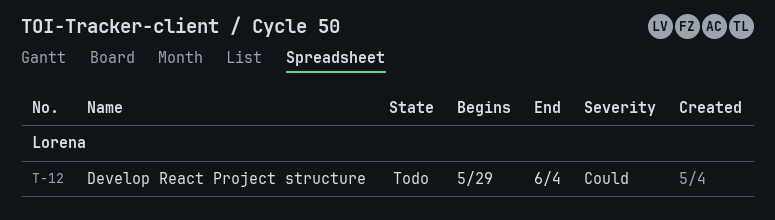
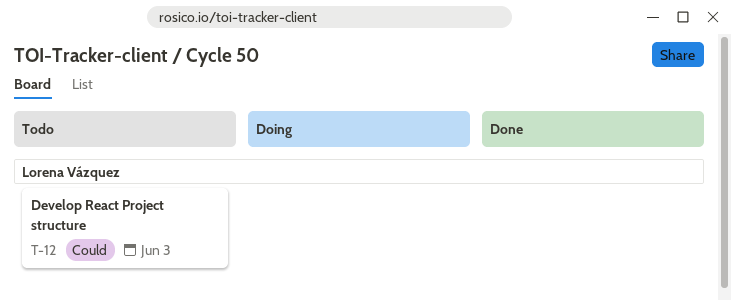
T-12, due: Jun 4 -> Jun 3

